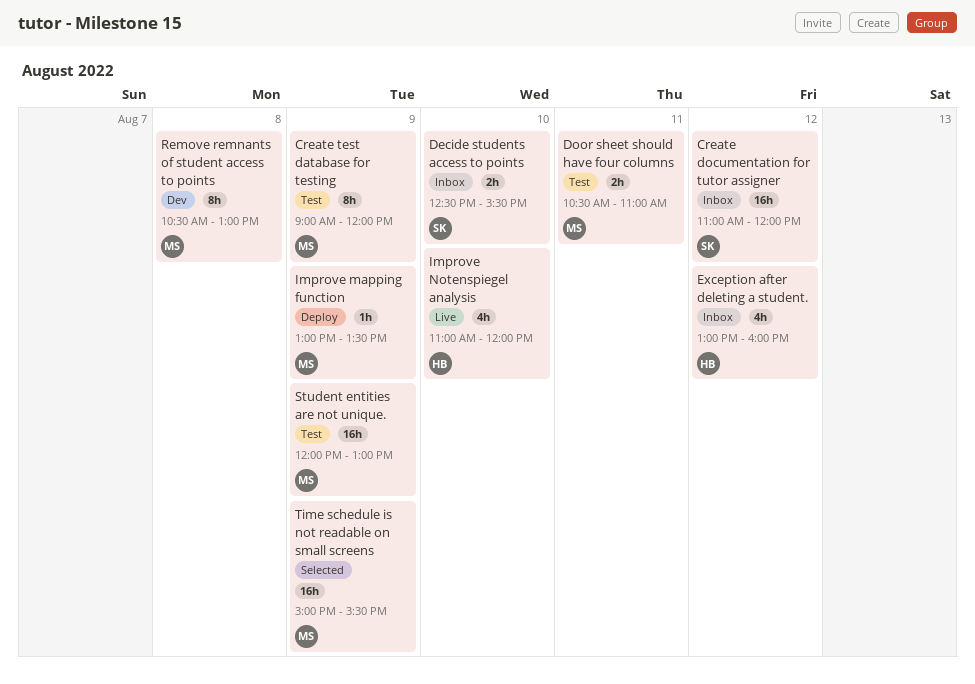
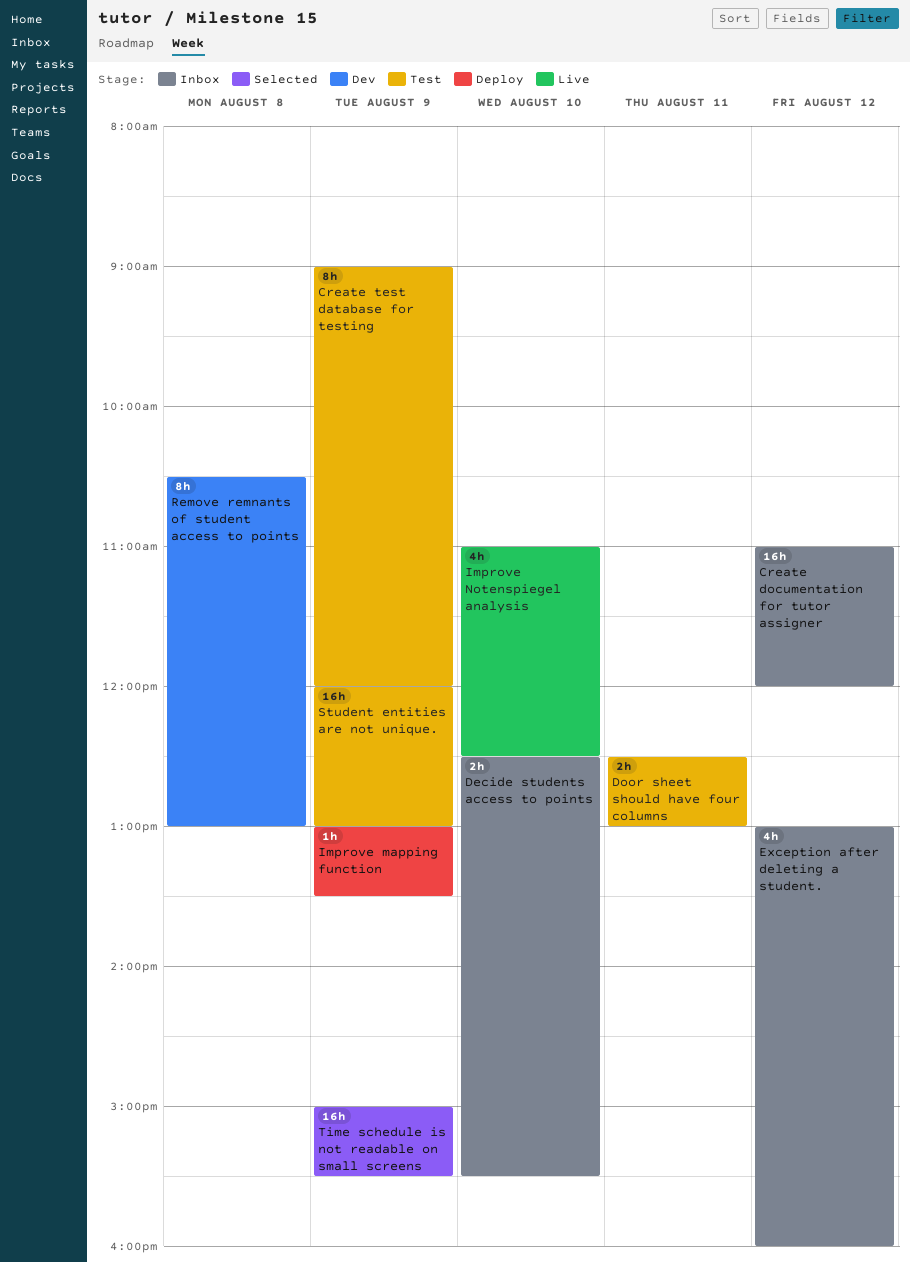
Door sheet should have four columns, begins: 10:30 -> 12:30
Door sheet should have four columns, ends: 11:00 -> 13:00
Improve Notenspiegel analysis, ends: 12:00 -> 12:30

